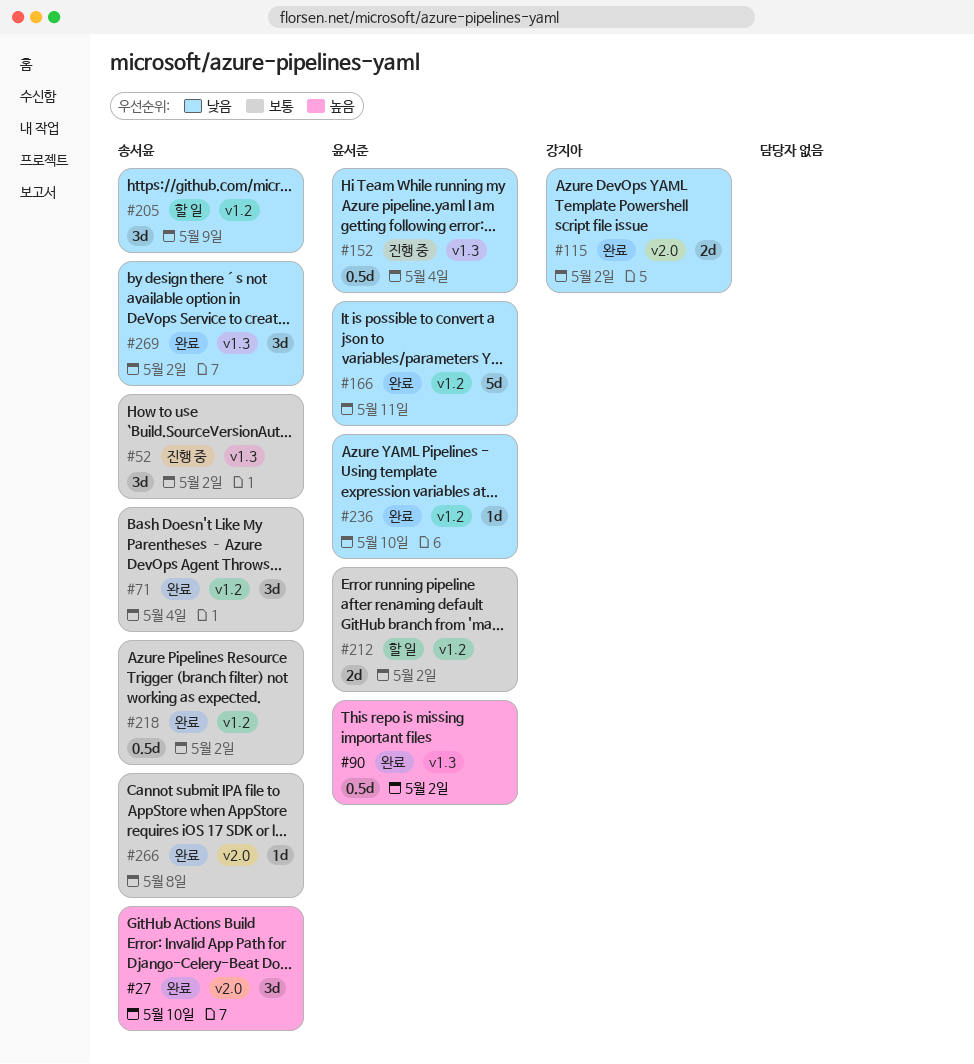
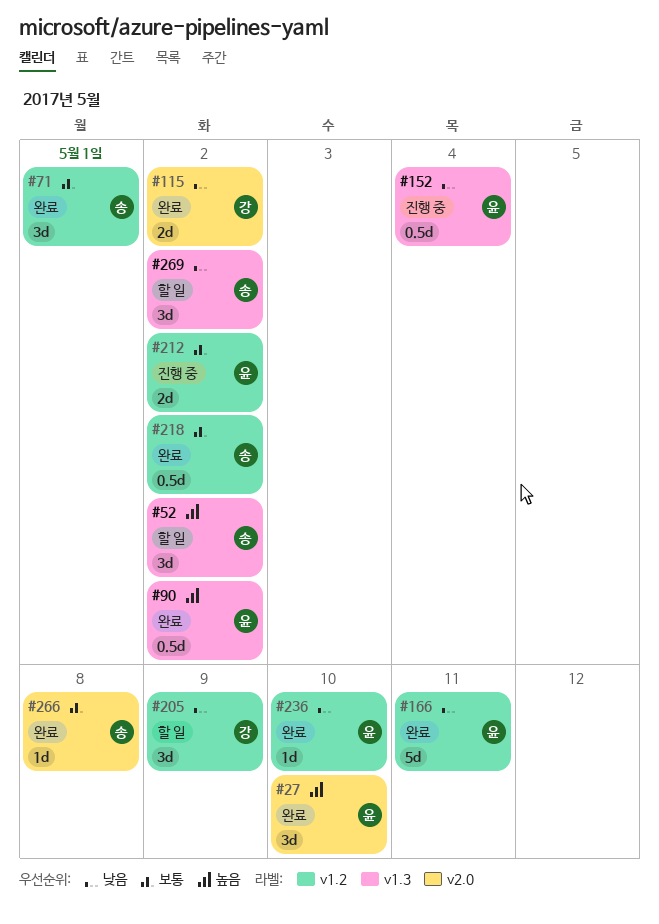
#27, owner: 송서윤 -> 윤서준
#52, status: 진행 중 -> 할 일
#52, priority: 보통 -> 높음
#71, due: May 4 -> May 1
#205, owner: 송서윤 -> 강지아
#212, status: 할 일 -> 진행 중
#269, status: 완료 -> 할 일

